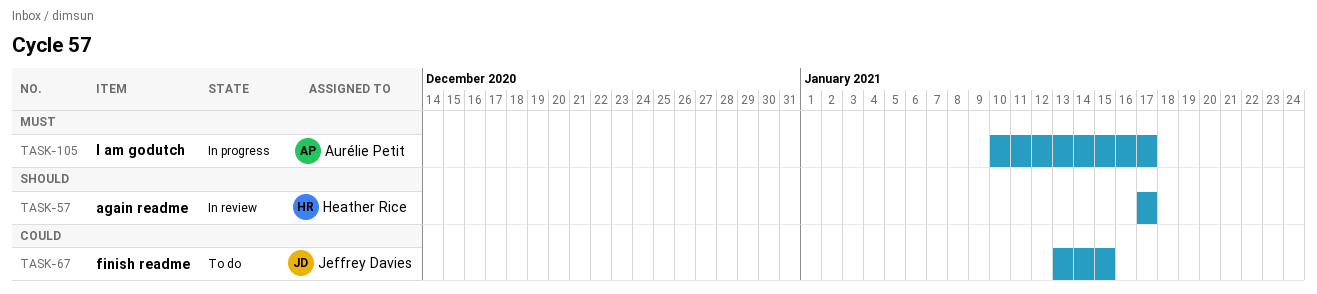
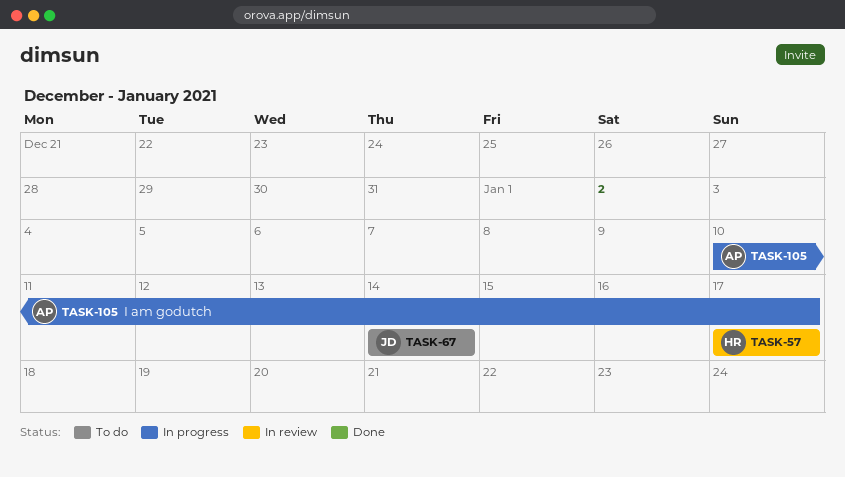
TASK-67, start: Jan 13 -> Jan 14
TASK-67, due: Jan 15 -> Jan 14

